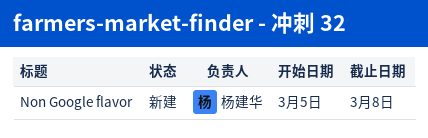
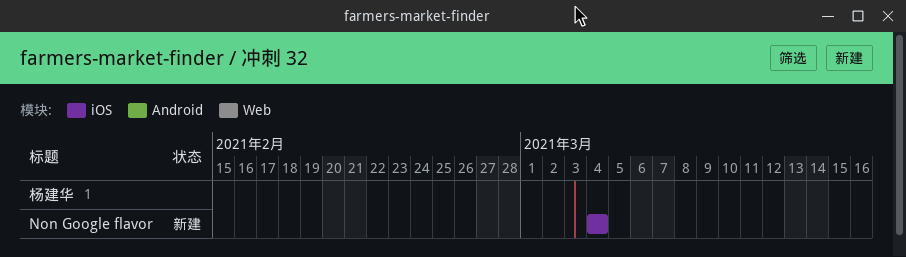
Non Google flavor, start: Mar 5 -> Mar 4
Non Google flavor, due: Mar 8 -> Mar 4

